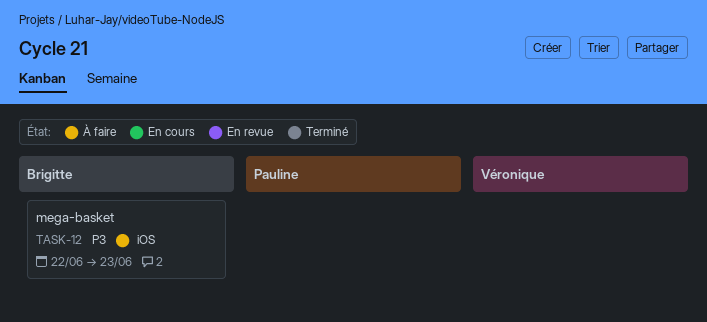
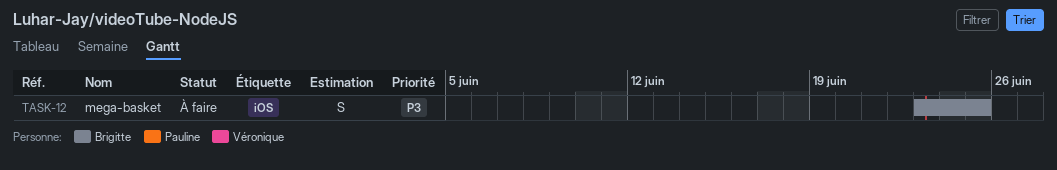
TASK-12, start: Jun 22 -> Jun 23
TASK-12, due: Jun 23 -> Jun 25

